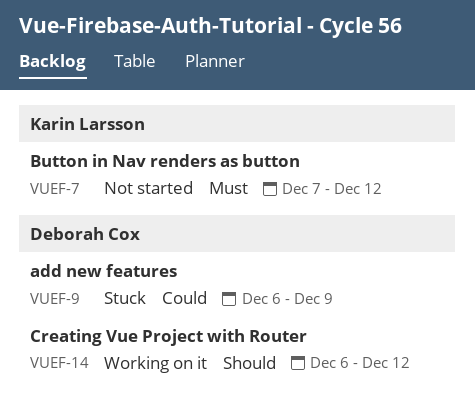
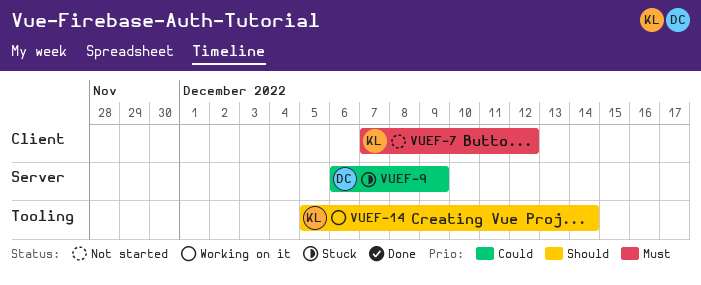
VUEF-14, owner: Deborah Cox -> Karin Larsson
VUEF-14, start: Dec 6 -> Dec 5
VUEF-14, due: Dec 12 -> Dec 14

